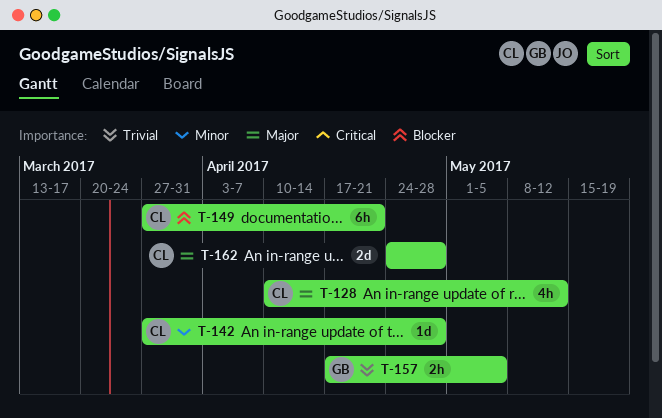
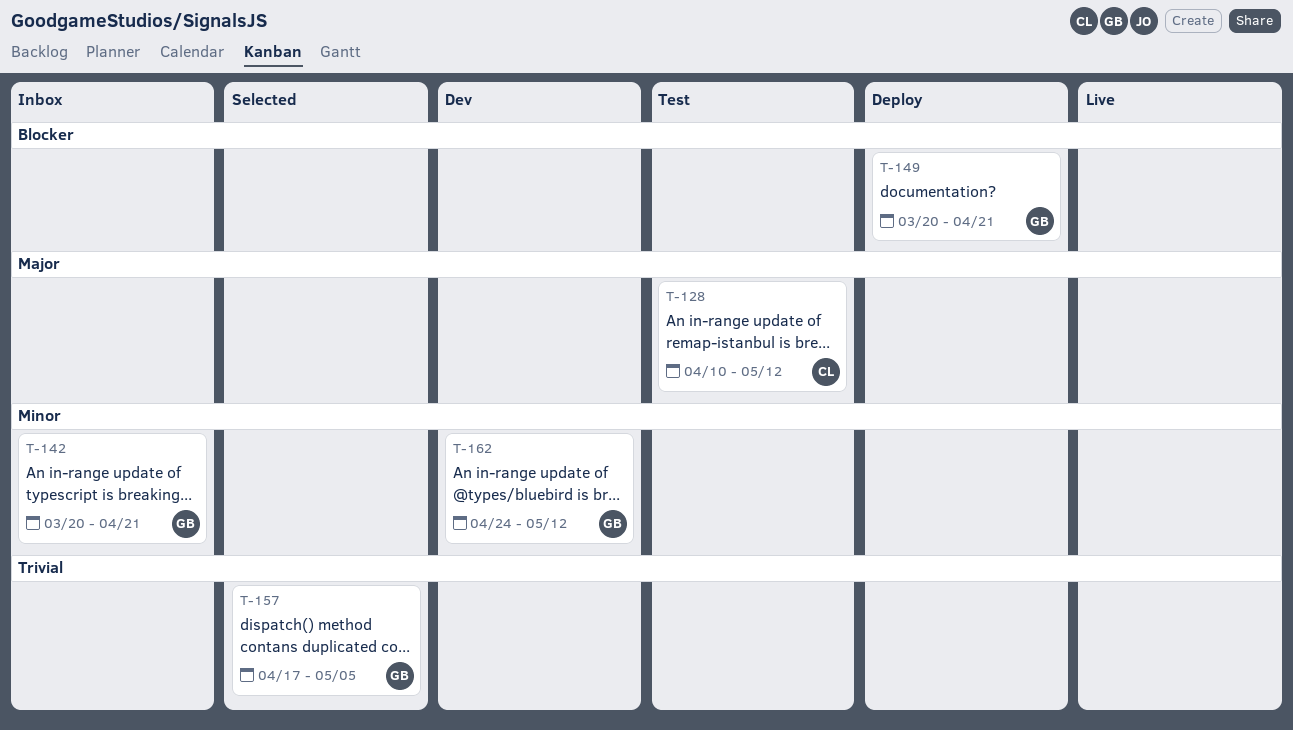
T-142, owner: CL -> GB
T-142, start: Mar 27 -> Mar 20
T-142, due: Apr 28 -> Apr 21
T-149, owner: CL -> GB
T-149, start: Mar 27 -> Mar 20
T-162, owner: CL -> GB
T-162, priority: Major -> Minor
T-162, due: Apr 28 -> May 12

